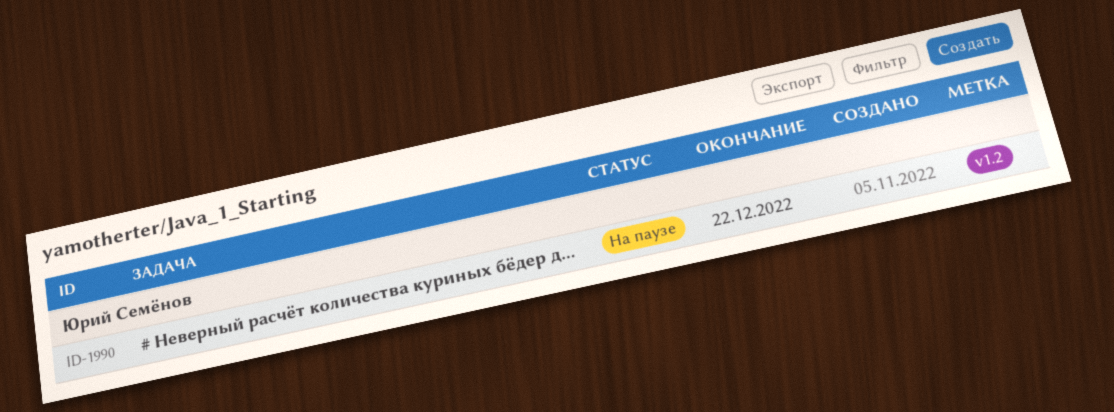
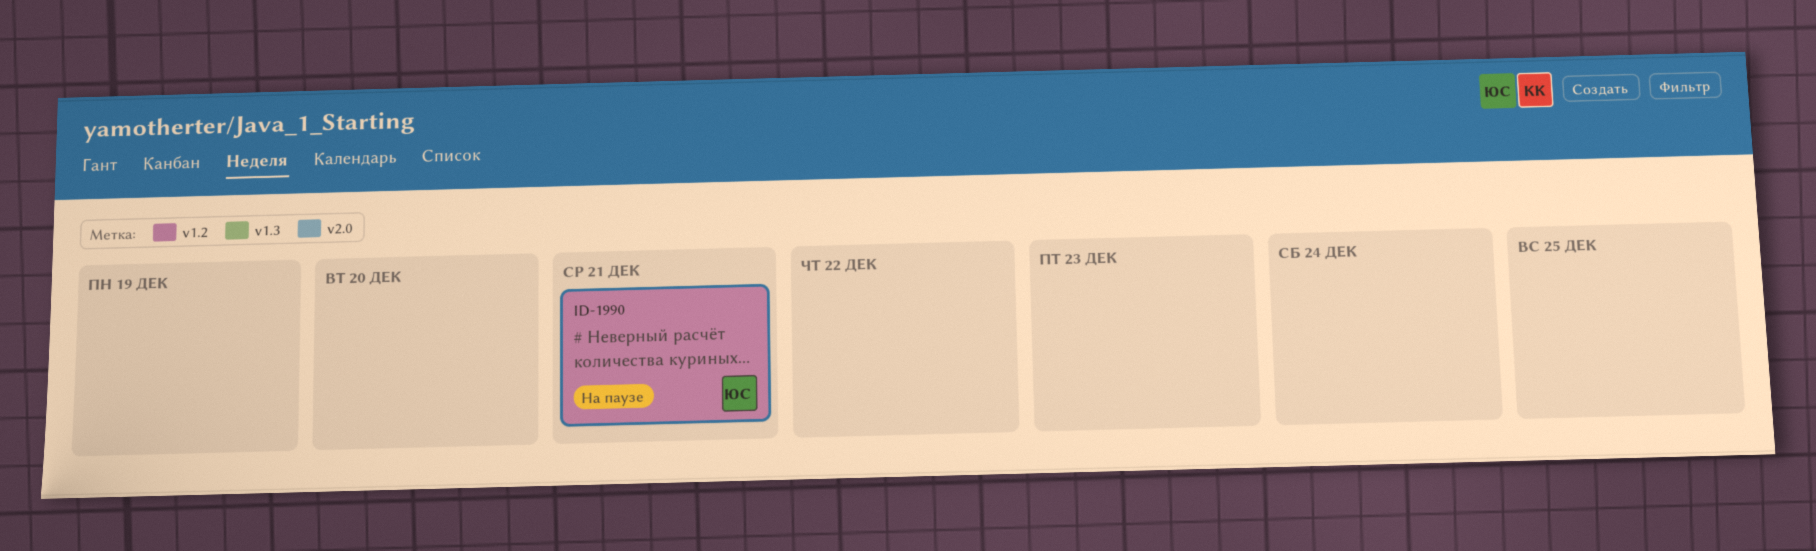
ID-1990, due: Dec 22 -> Dec 21

